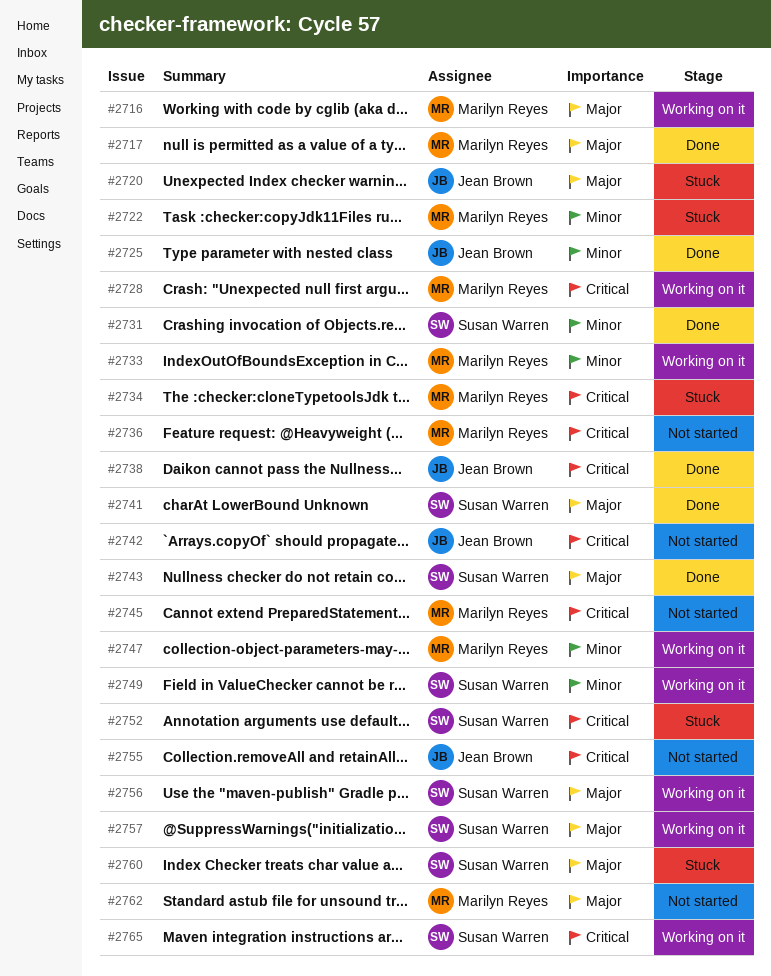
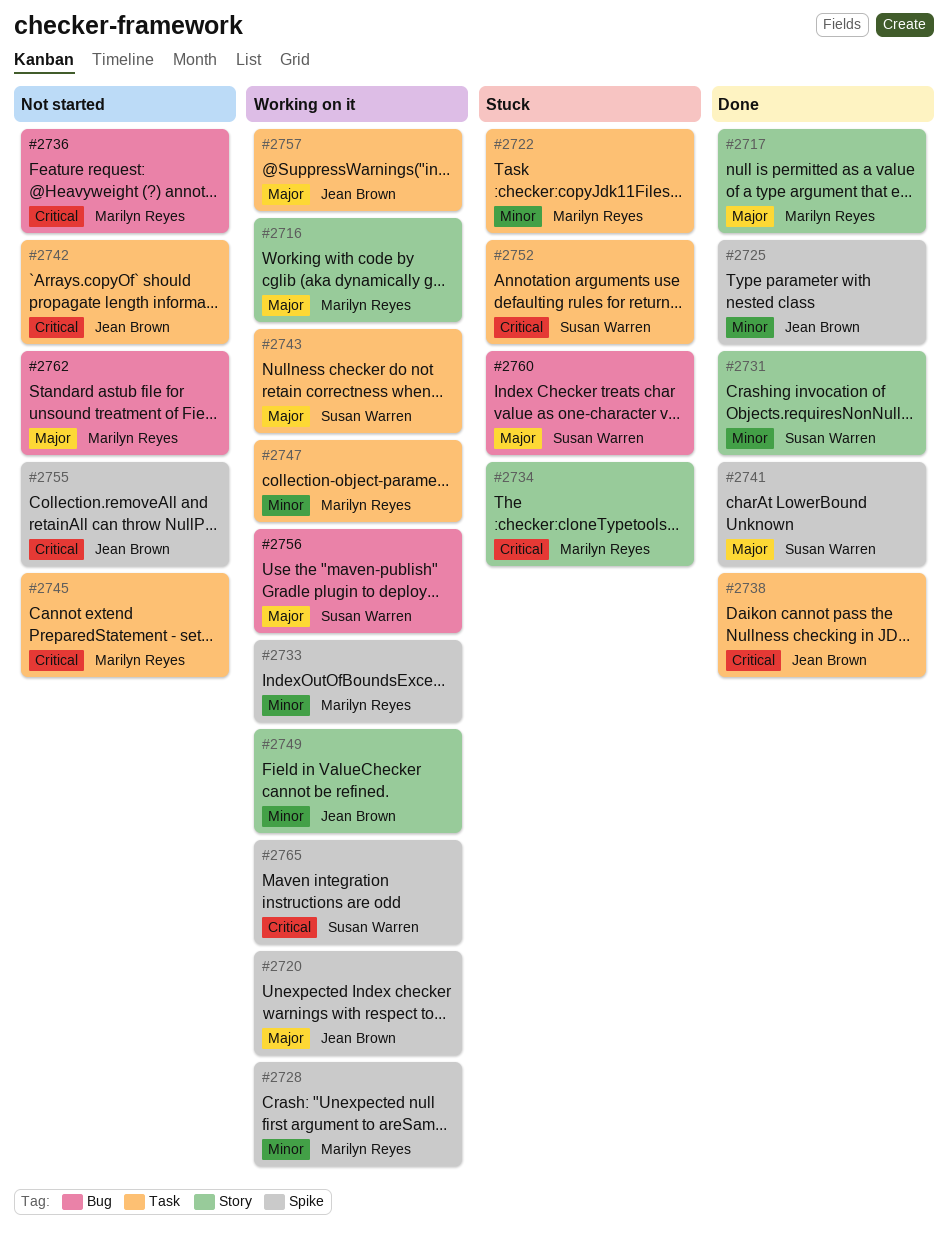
#2720, status: Stuck -> Working on it
#2728, priority: Critical -> Minor
#2743, status: Done -> Working on it
#2749, owner: Susan Warren -> Jean Brown
#2757, owner: Susan Warren -> Jean Brown

